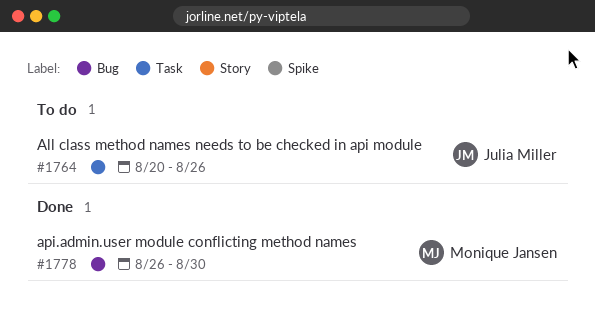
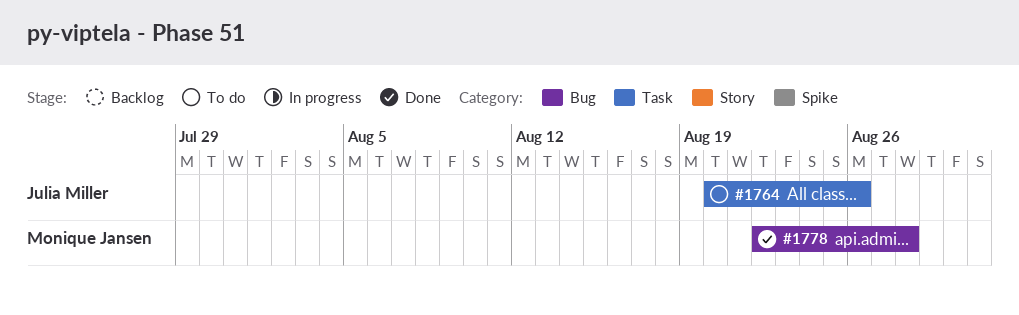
#1778, start: Aug 26 -> Aug 22
#1778, due: Aug 30 -> Aug 28

